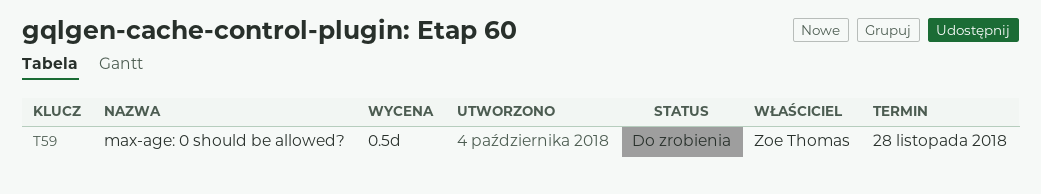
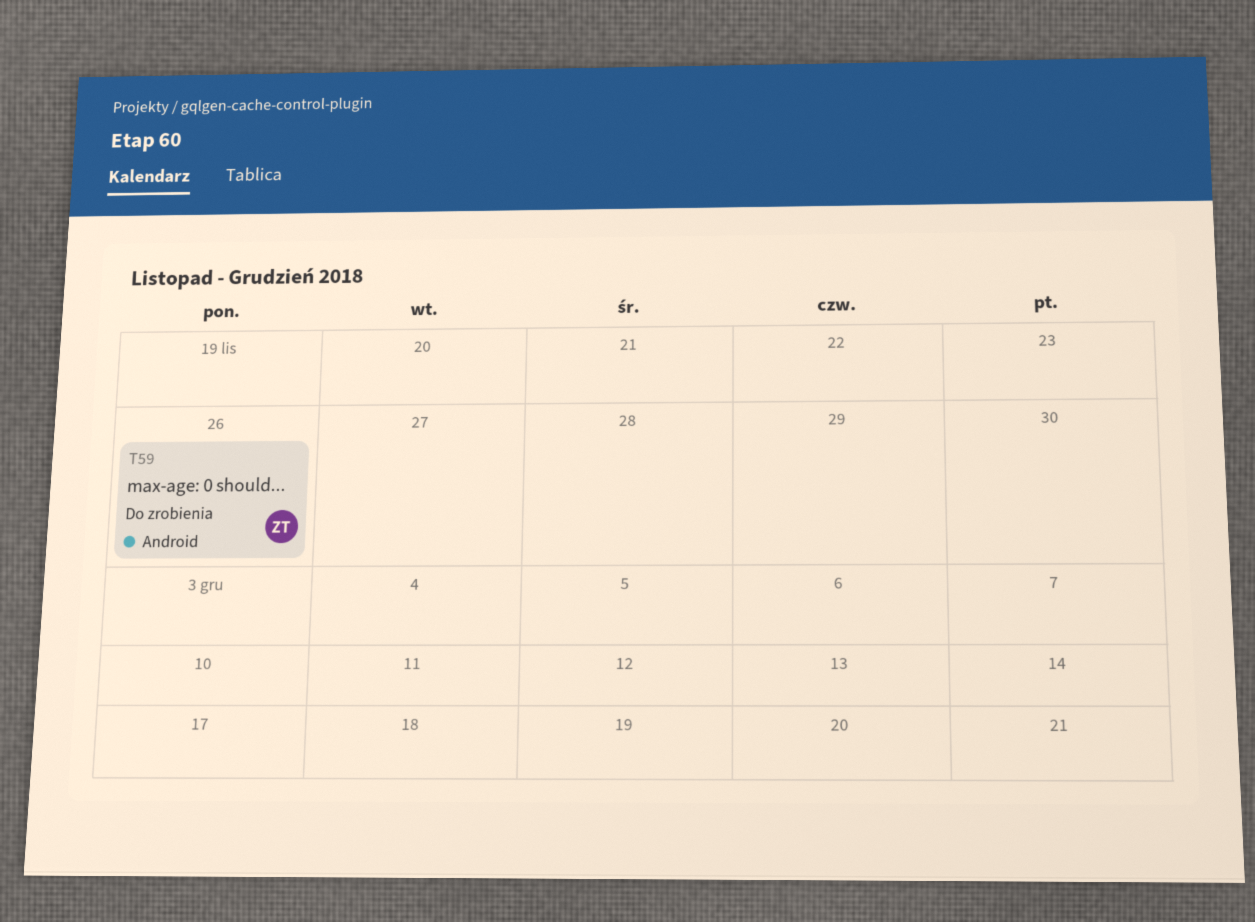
T59, due: Nov 28 -> Nov 26

